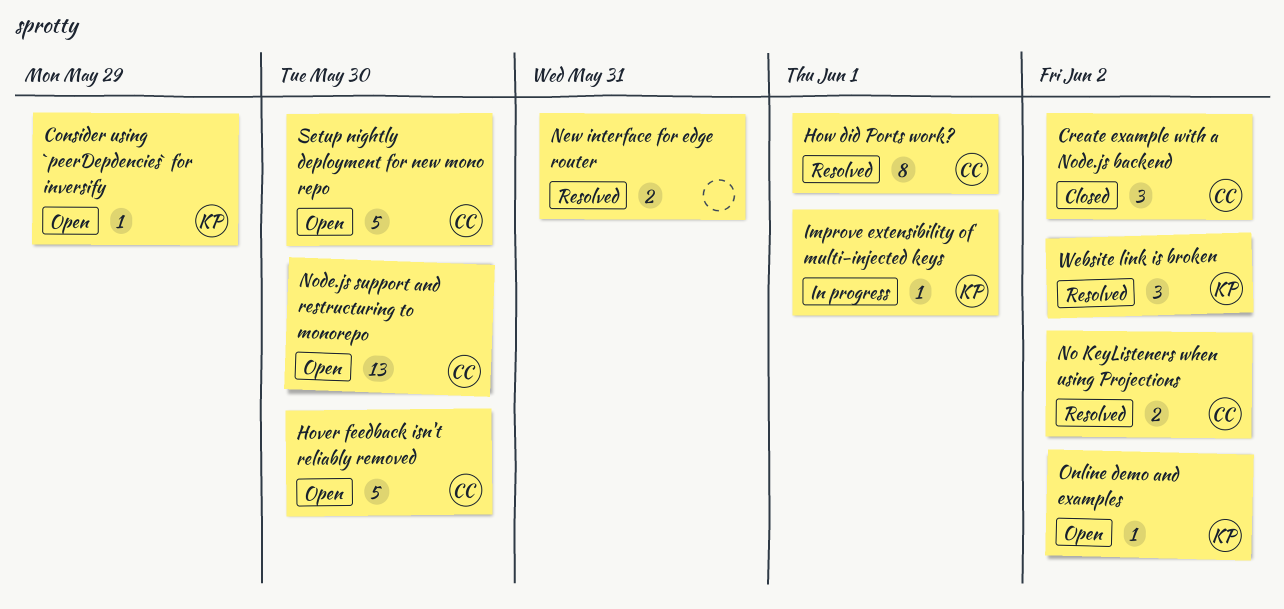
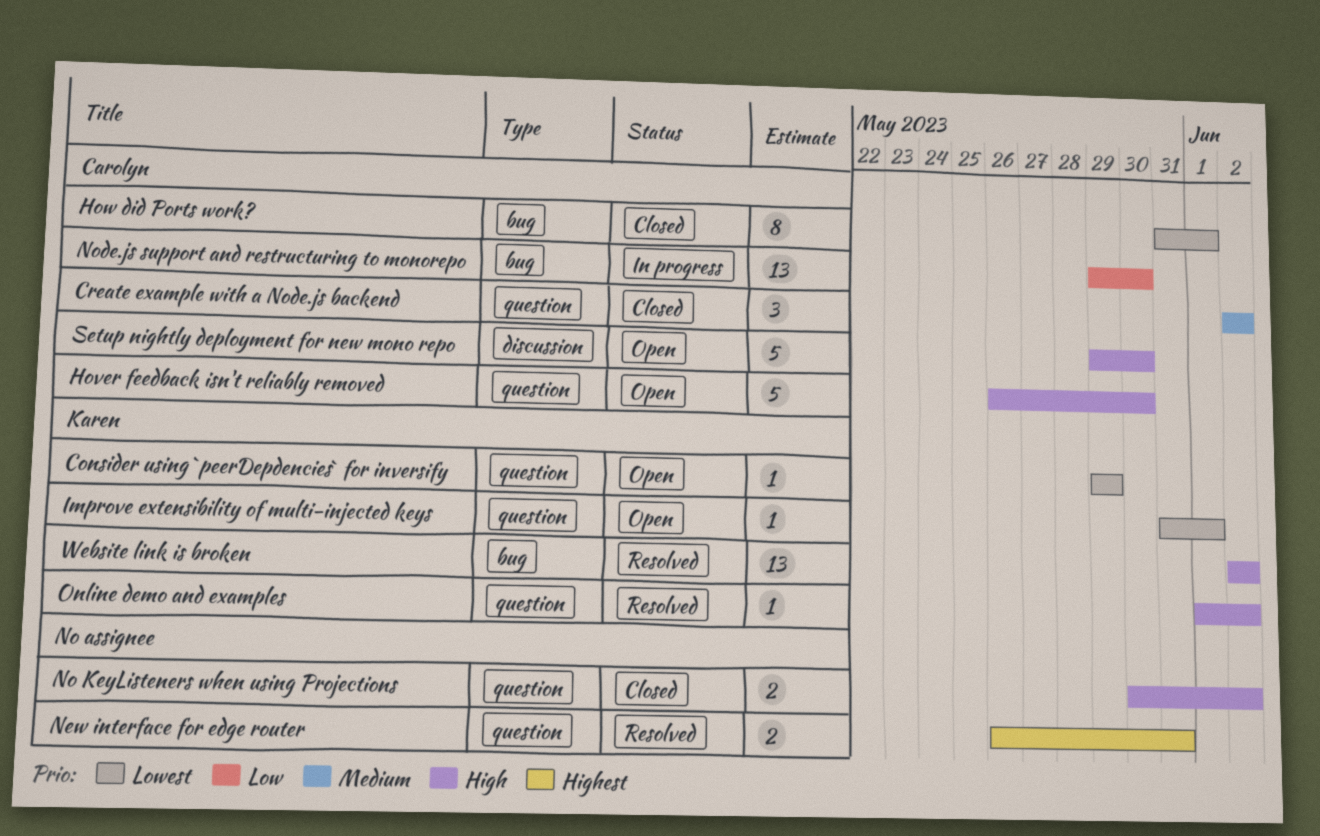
How did Ports work?, status: Resolved -> Closed
Improve extensibility of multi-injected keys, status: In progress -> Open
No KeyListeners when using Projections, status: Resolved -> Closed
No KeyListeners when using Projections, owner: Carolyn -> none
Node.js support and restructuring to monorepo, status: Open -> In progress
Online demo and examples, status: Open -> Resolved
Website link is broken, estimate: 3 -> 13

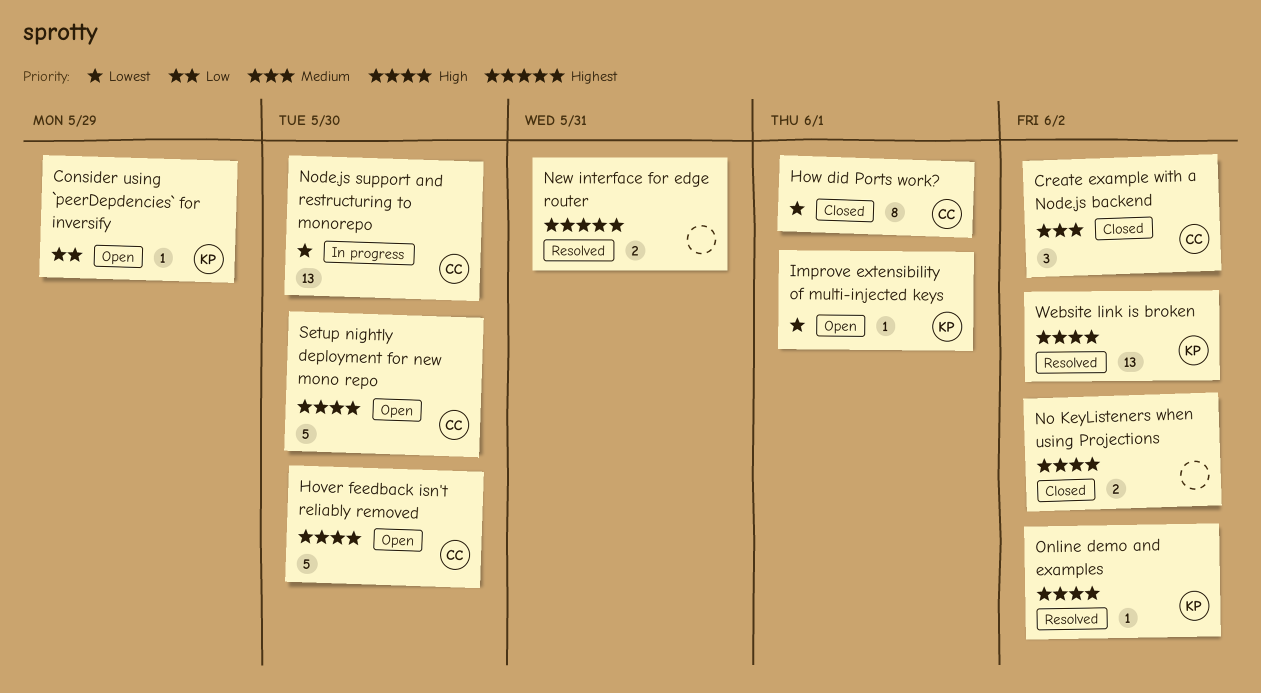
Consider using `peerDepdencies` for inversify, priority: Lowest -> Low
Node.js support and restructuring to monorepo, priority: Low -> Lowest

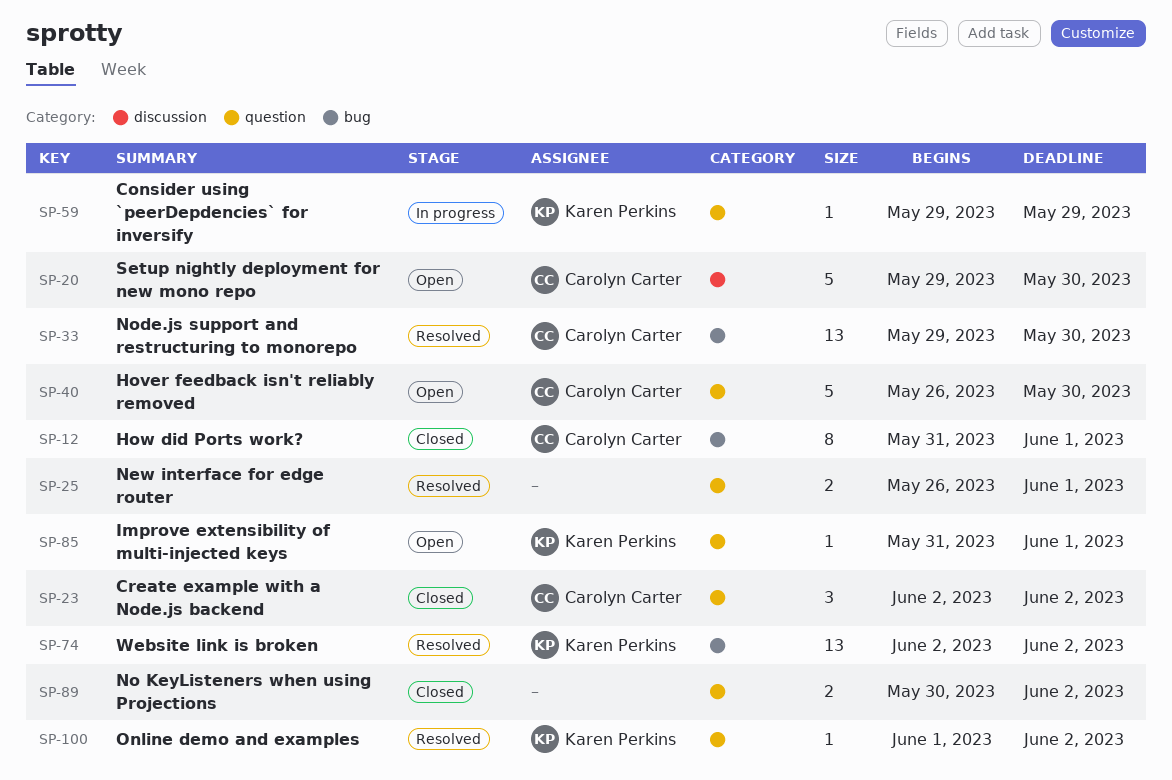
Consider using `peerDepdencies` for inversify, status: Open -> In progress
New interface for edge router, due: May 31 -> Jun 1
Node.js support and restructuring to monorepo, status: In progress -> Resolved

